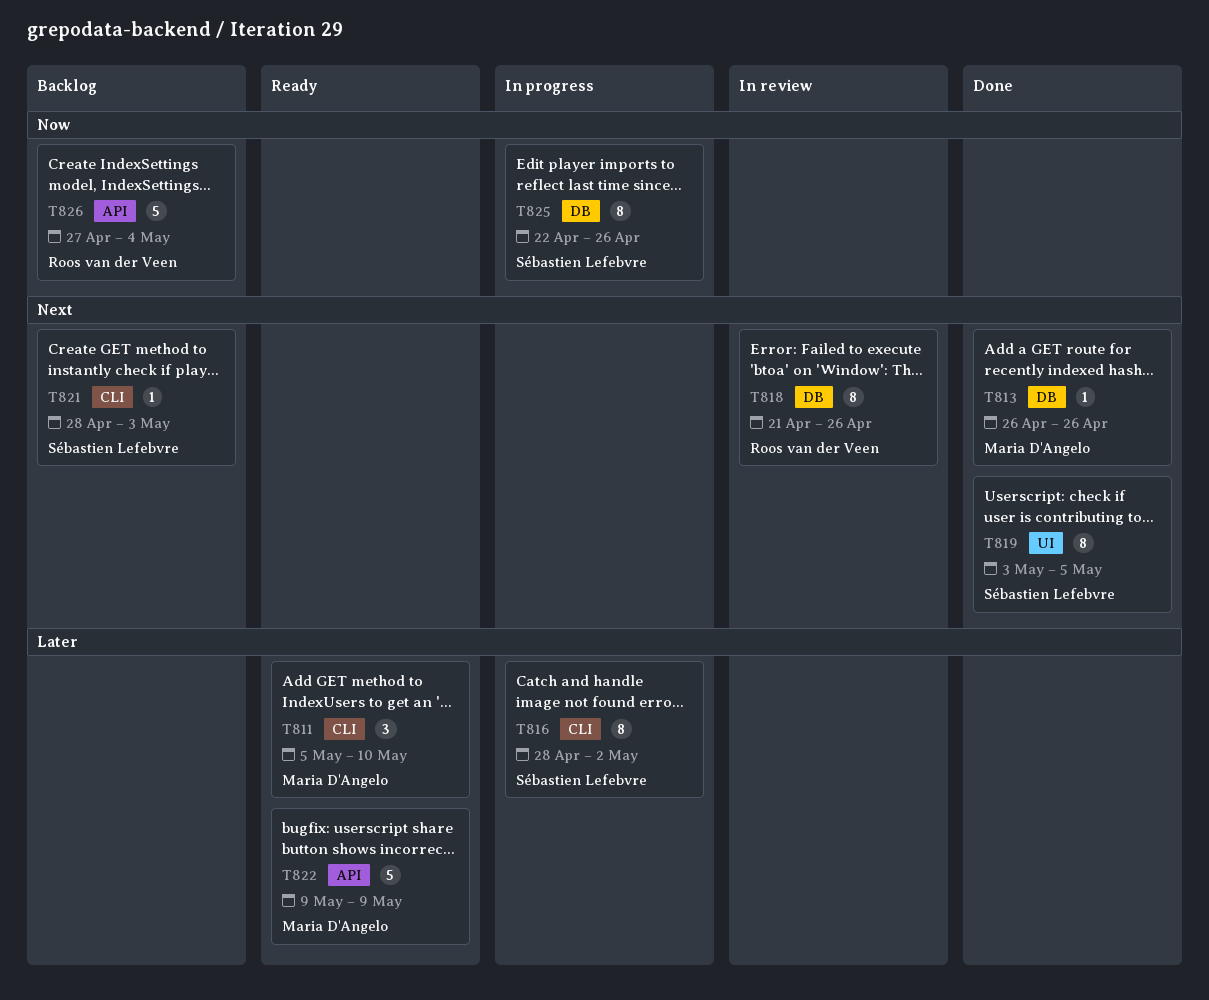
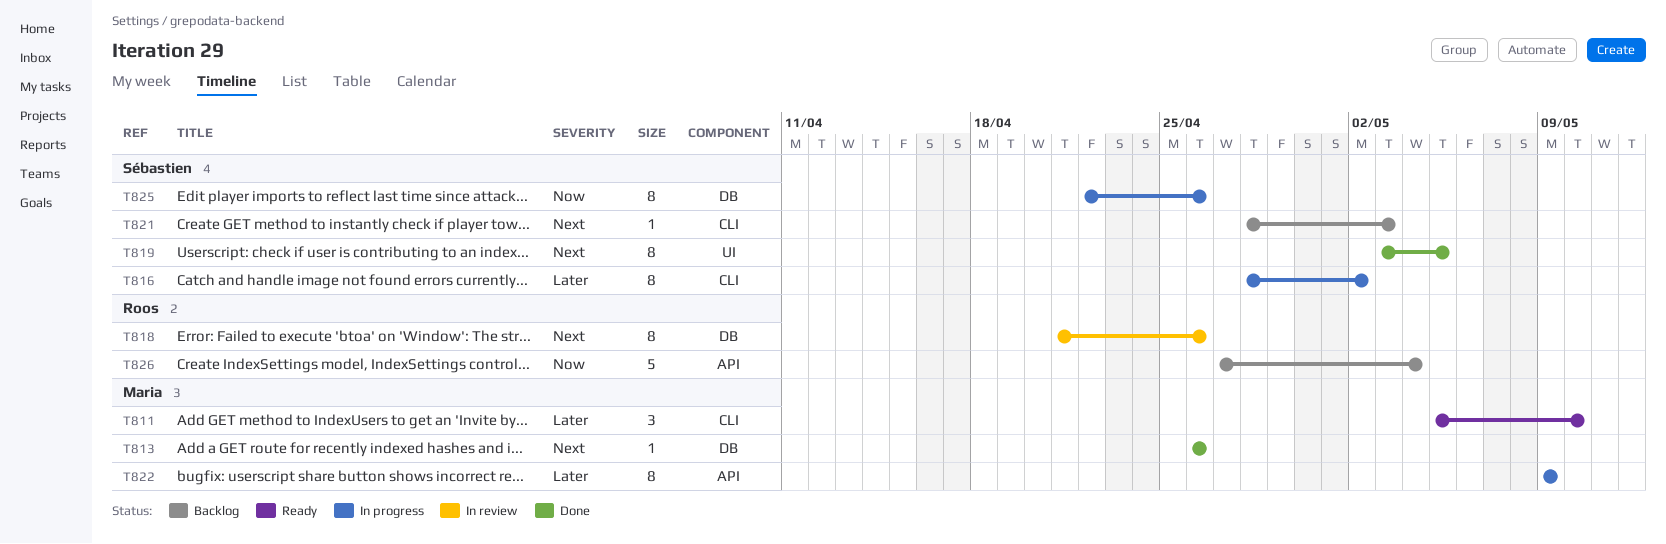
T822, status: Ready -> In progress
T822, estimate: 5 -> 8

